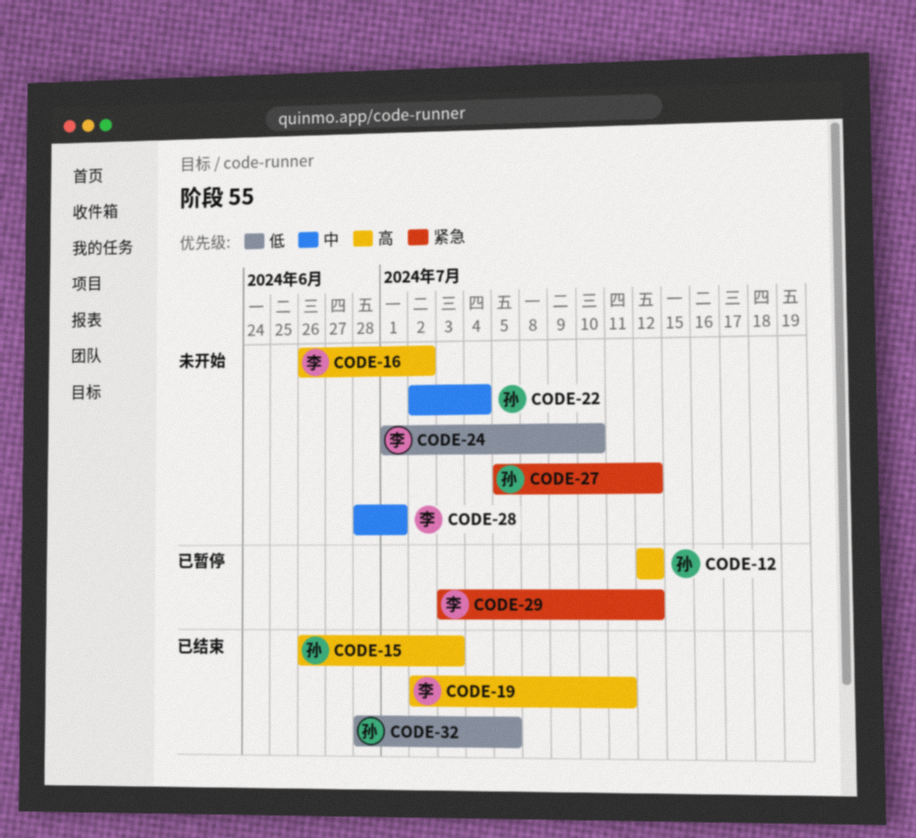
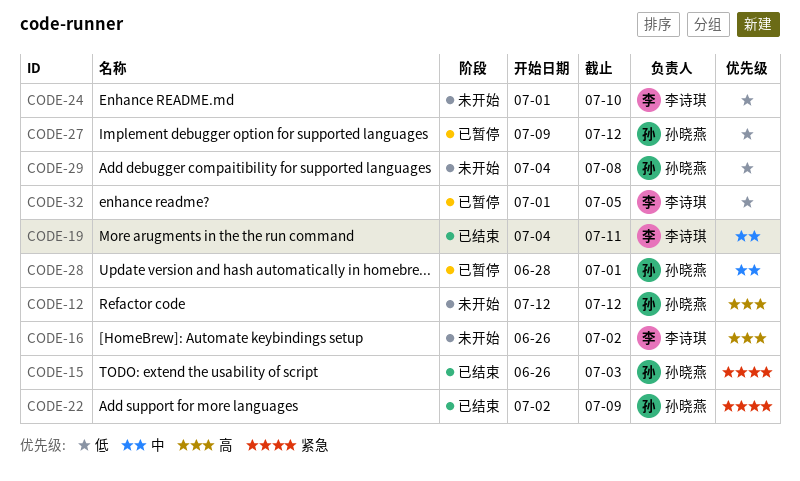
CODE-12, status: 已暂停 -> 未开始
CODE-15, priority: 高 -> 紧急
CODE-19, priority: 高 -> 中
CODE-19, start: Jul 2 -> Jul 4
CODE-22, status: 未开始 -> 已结束
CODE-22, priority: 中 -> 紧急
CODE-22, due: Jul 4 -> Jul 9
CODE-27, status: 未开始 -> 已暂停
CODE-27, priority: 紧急 -> 低
CODE-27, start: Jul 5 -> Jul 9
CODE-28, status: 未开始 -> 已暂停
CODE-28, owner: 李诗琪 -> 孙晓燕
CODE-29, status: 已暂停 -> 未开始
CODE-29, owner: 李诗琪 -> 孙晓燕
CODE-29, priority: 紧急 -> 低
CODE-29, start: Jul 3 -> Jul 4
CODE-29, due: Jul 12 -> Jul 8
CODE-32, status: 已结束 -> 已暂停
CODE-32, owner: 孙晓燕 -> 李诗琪
CODE-32, start: Jun 28 -> Jul 1

